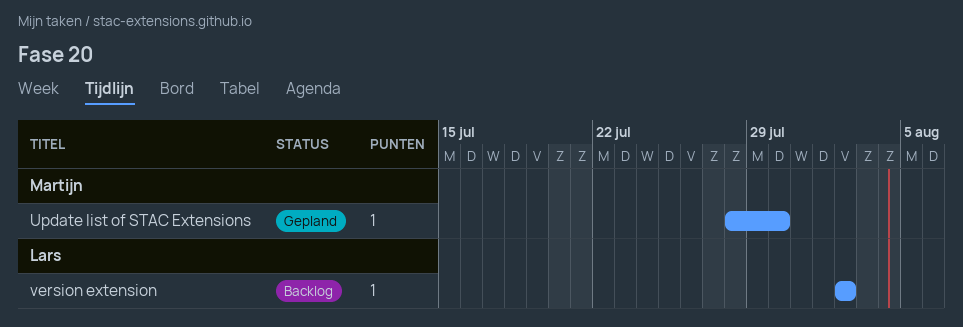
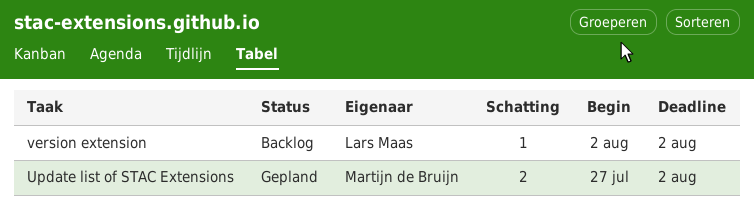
Update list of STAC Extensions, estimate: 1 -> 2
Update list of STAC Extensions, start: Jul 28 -> Jul 27
Update list of STAC Extensions, due: Jul 30 -> Aug 2

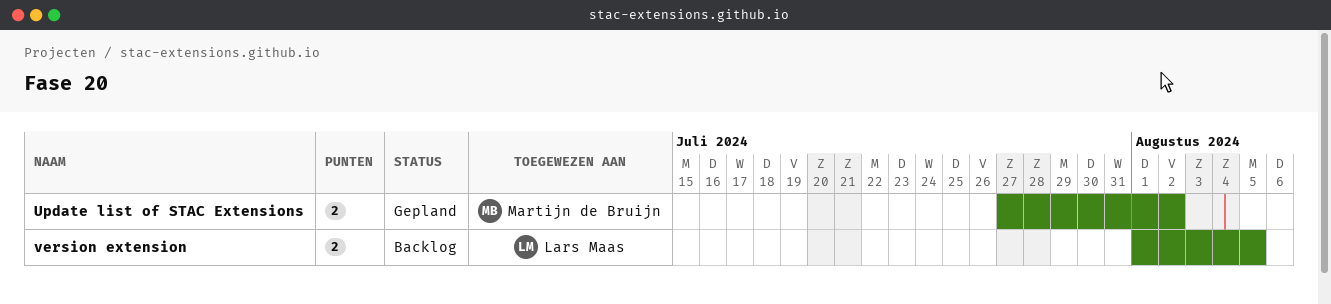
version extension, estimate: 1 -> 2
version extension, start: Aug 2 -> Aug 1
version extension, due: Aug 2 -> Aug 5

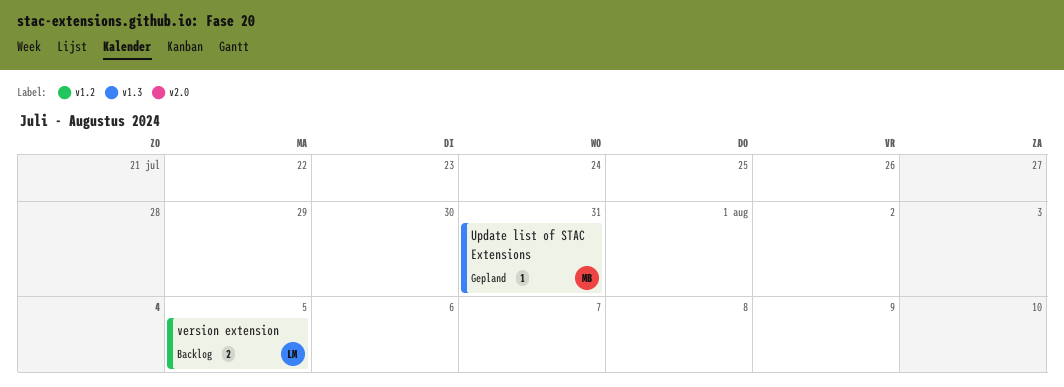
Update list of STAC Extensions, estimate: 2 -> 1
Update list of STAC Extensions, due: Aug 2 -> Jul 31

